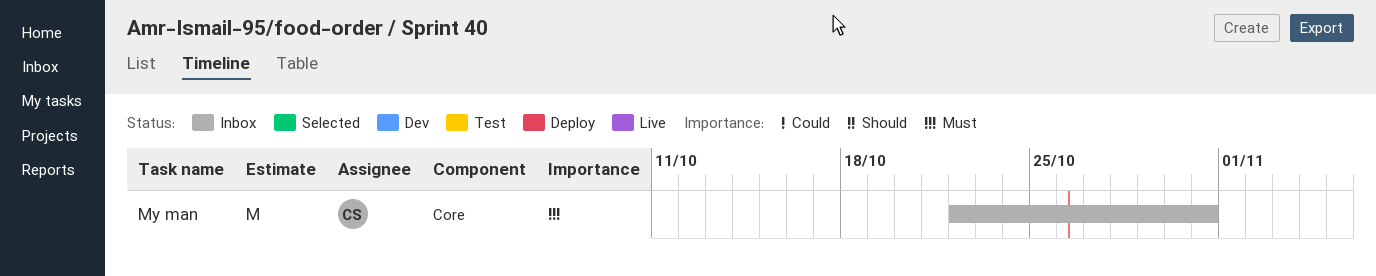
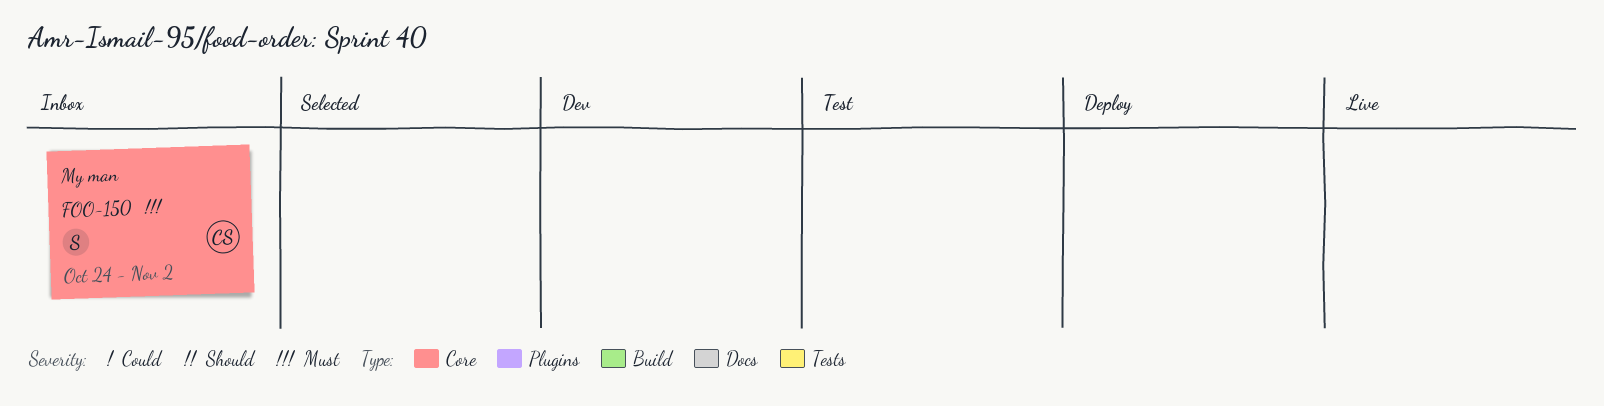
My man, estimate: M -> S
My man, start: Oct 22 -> Oct 24
My man, due: Oct 31 -> Nov 2

